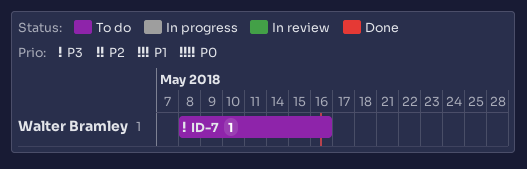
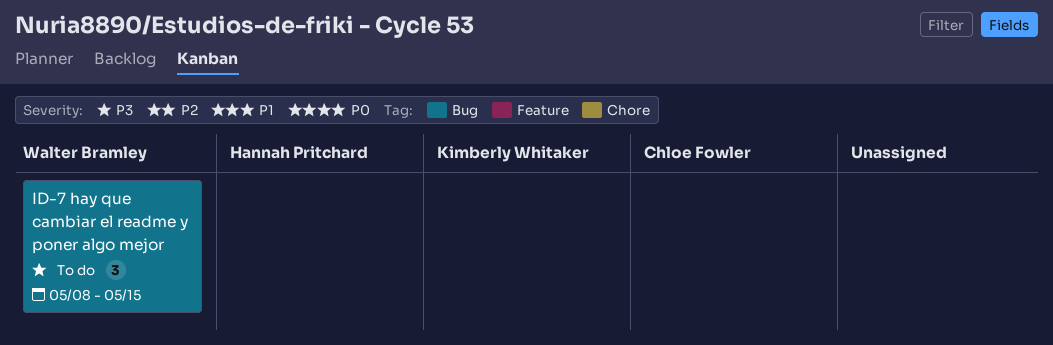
ID-7, estimate: 1 -> 3
ID-7, due: May 16 -> May 15

